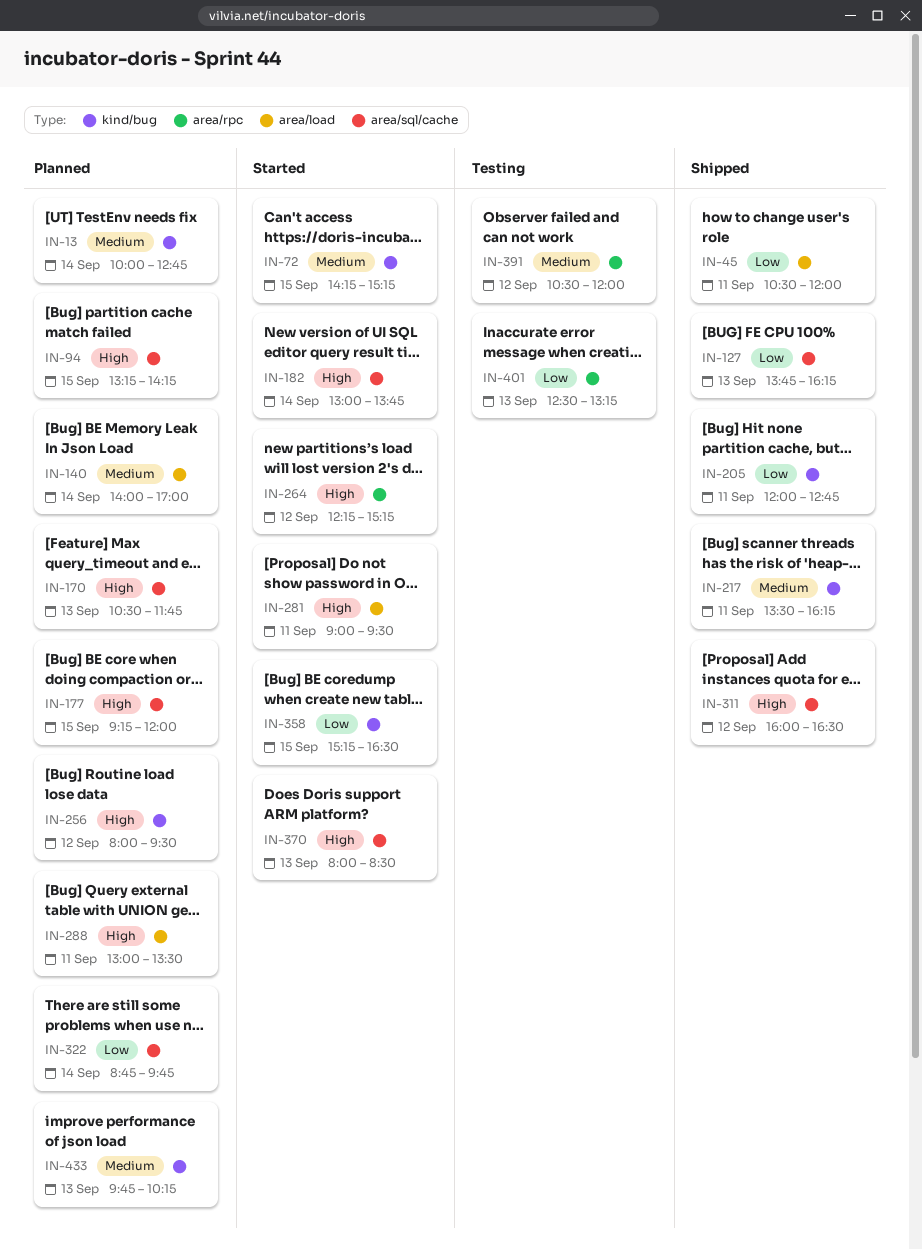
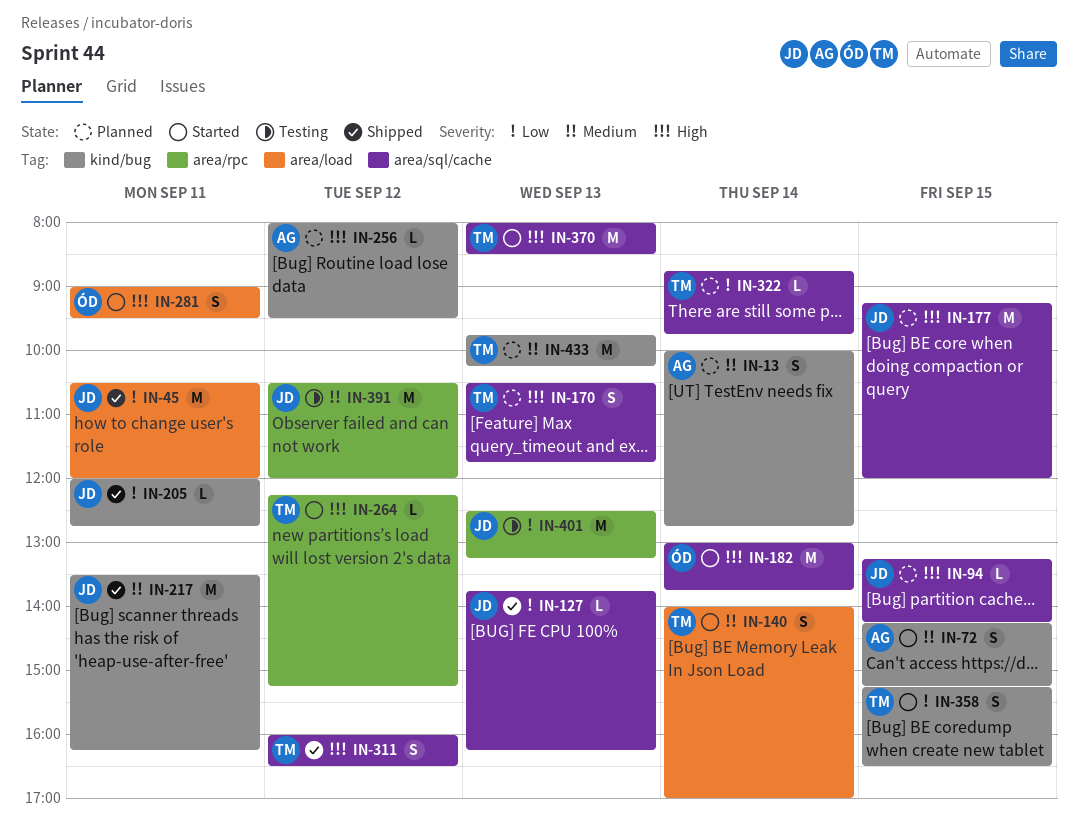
IN-140, status: Planned -> Started
IN-288: present -> none

